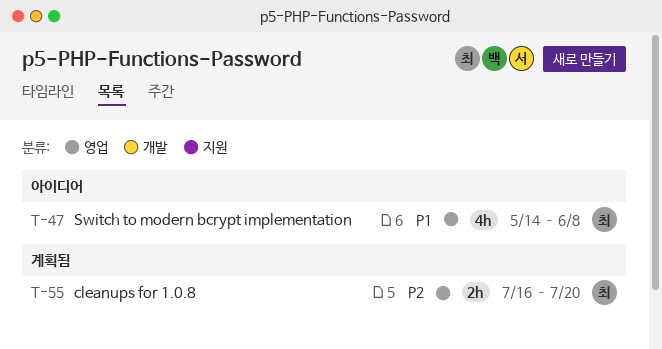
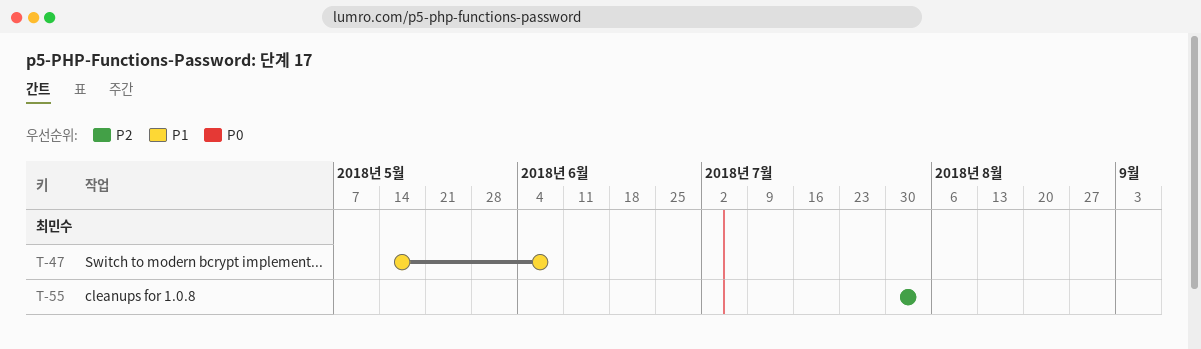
T-55, start: Jul 16 -> Jul 30
T-55, due: Jul 20 -> Aug 3

